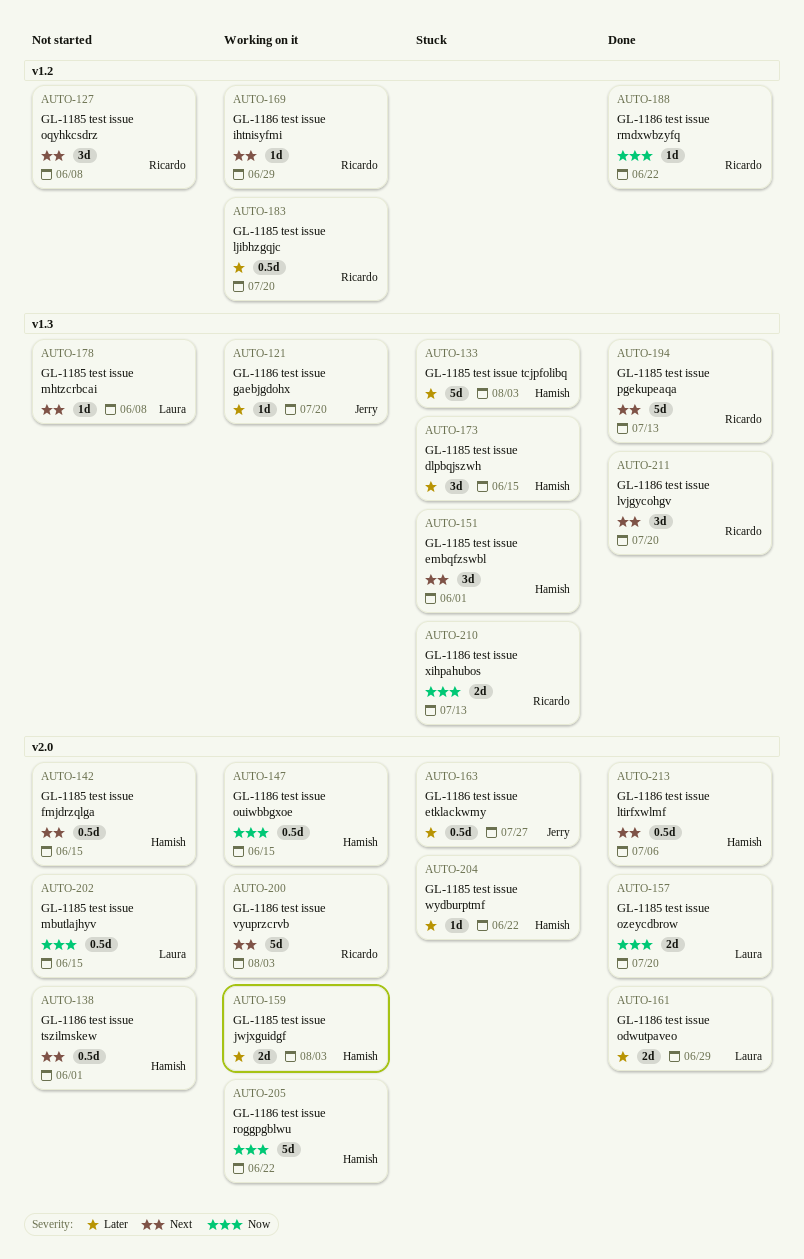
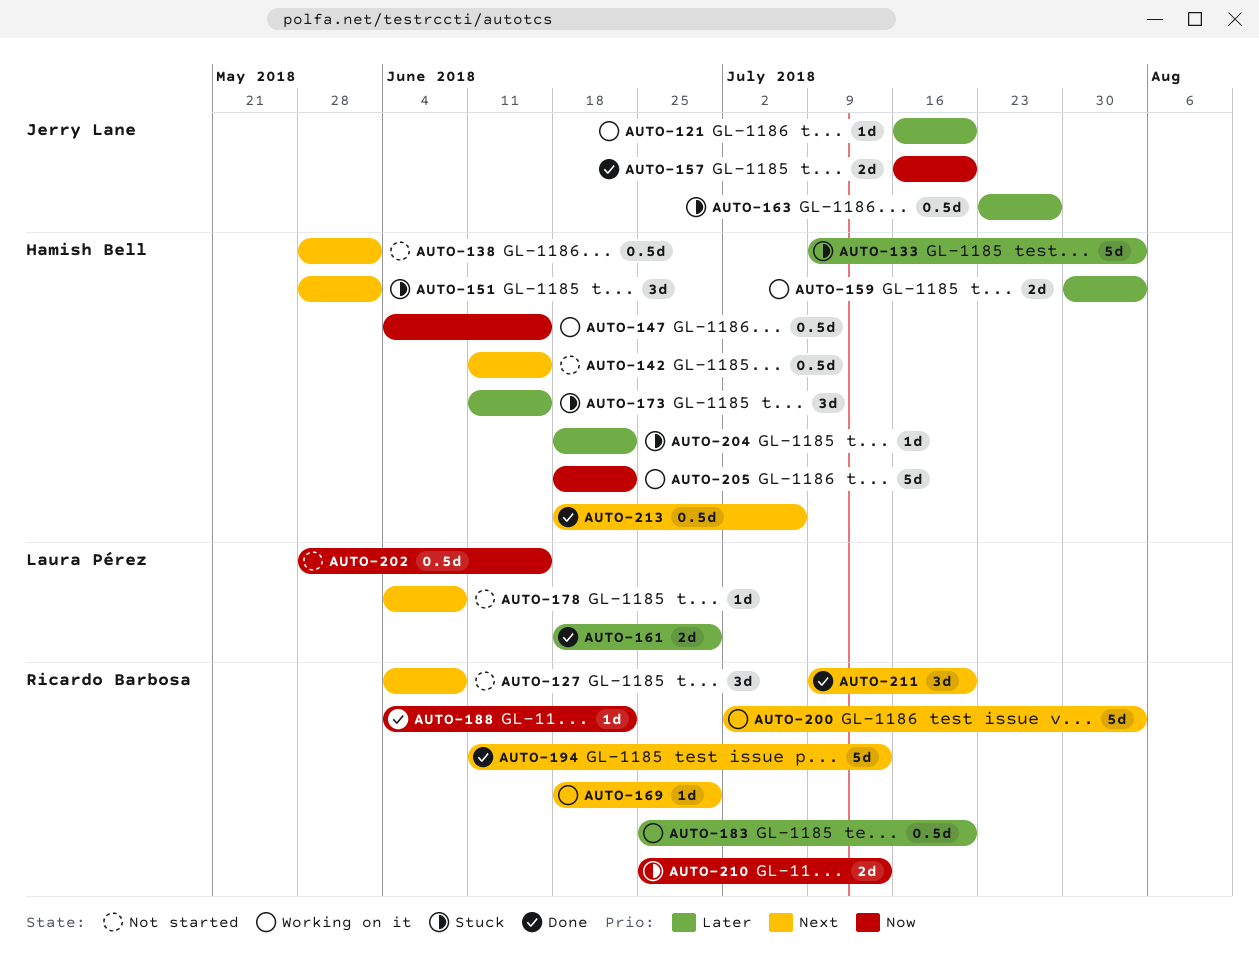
AUTO-157, owner: Laura Pérez -> Jerry Lane

